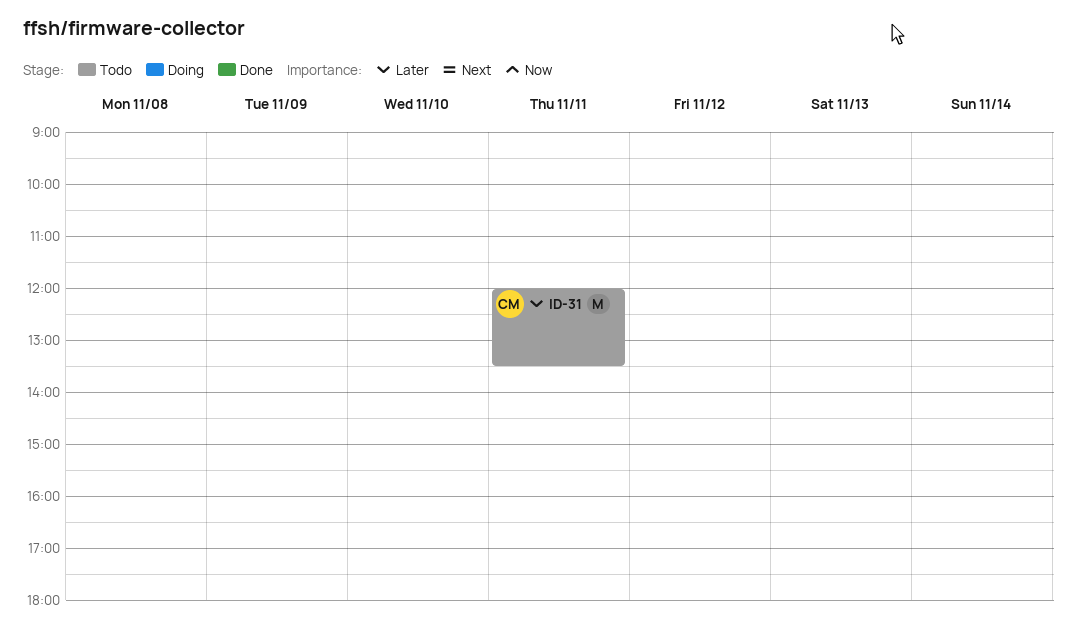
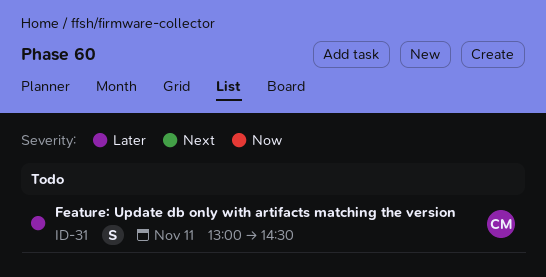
ID-31, estimate: M -> S
ID-31, begins: 12:00 -> 13:00
ID-31, ends: 13:30 -> 14:30

